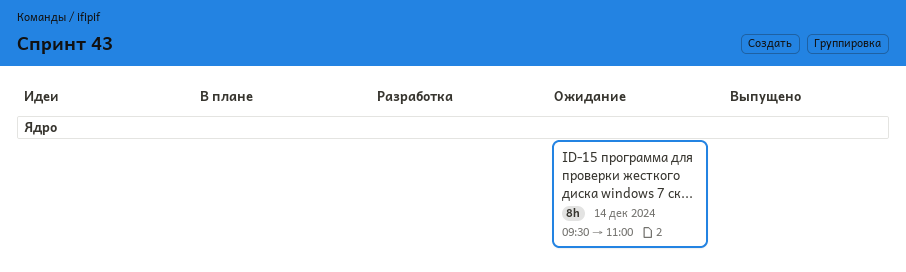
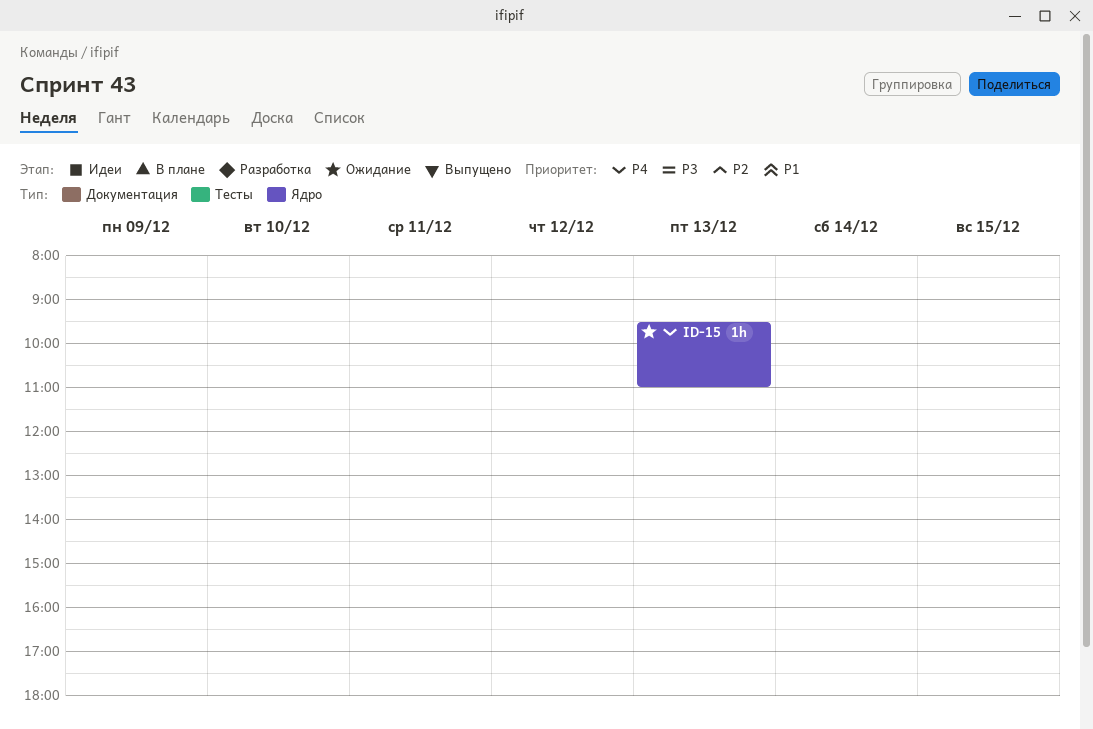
ID-15, estimate: 8h -> 1h
ID-15, day: Dec 14 -> Dec 13

